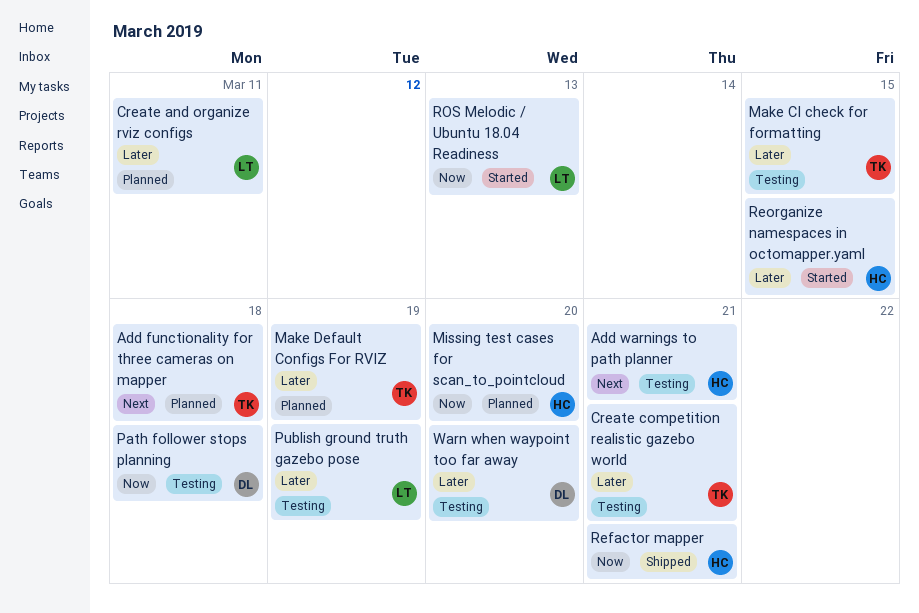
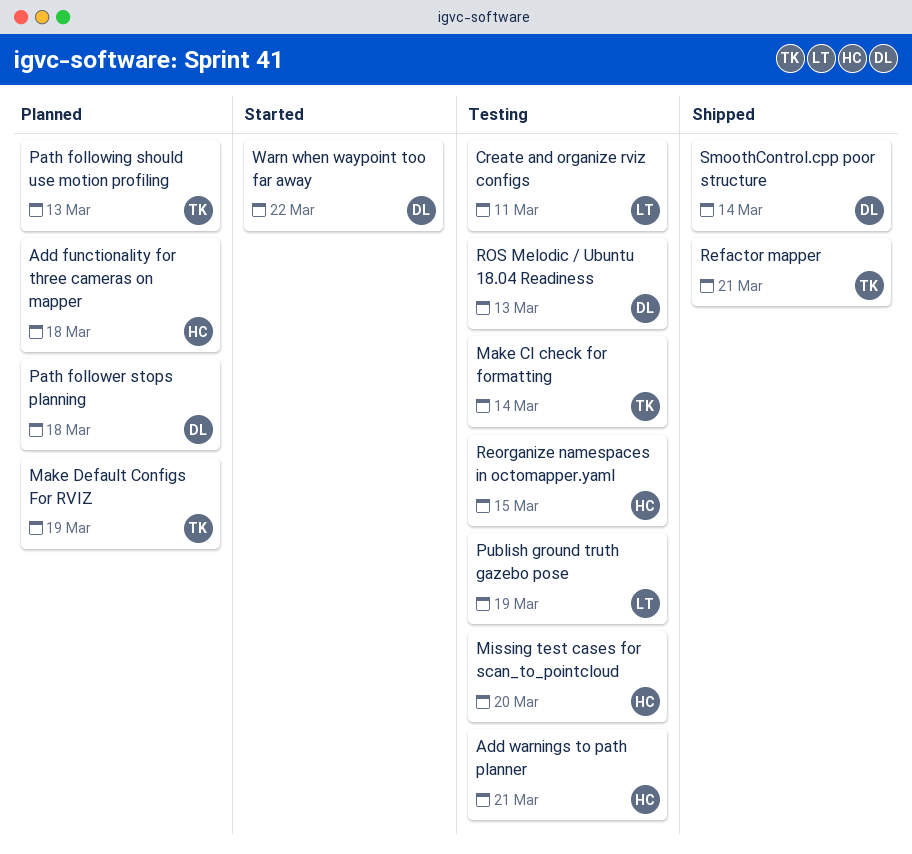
Add functionality for three cameras on mapper, owner: TK -> HC
Create and organize rviz configs, status: Planned -> Testing
Create competition realistic gazebo world: present -> none
Make CI check for formatting, due: Mar 15 -> Mar 14
Missing test cases for scan_to_pointcloud, status: Planned -> Testing
Path follower stops planning, status: Testing -> Planned
Path following should use motion profiling: none -> present
Refactor mapper, owner: HC -> TK
Reorganize namespaces in octomapper.yaml, status: Started -> Testing
ROS Melodic / Ubuntu 18.04 Readiness, status: Started -> Testing
ROS Melodic / Ubuntu 18.04 Readiness, owner: LT -> DL
SmoothControl.cpp poor structure: none -> present
Warn when waypoint too far away, status: Testing -> Started
Warn when waypoint too far away, due: Mar 20 -> Mar 22

